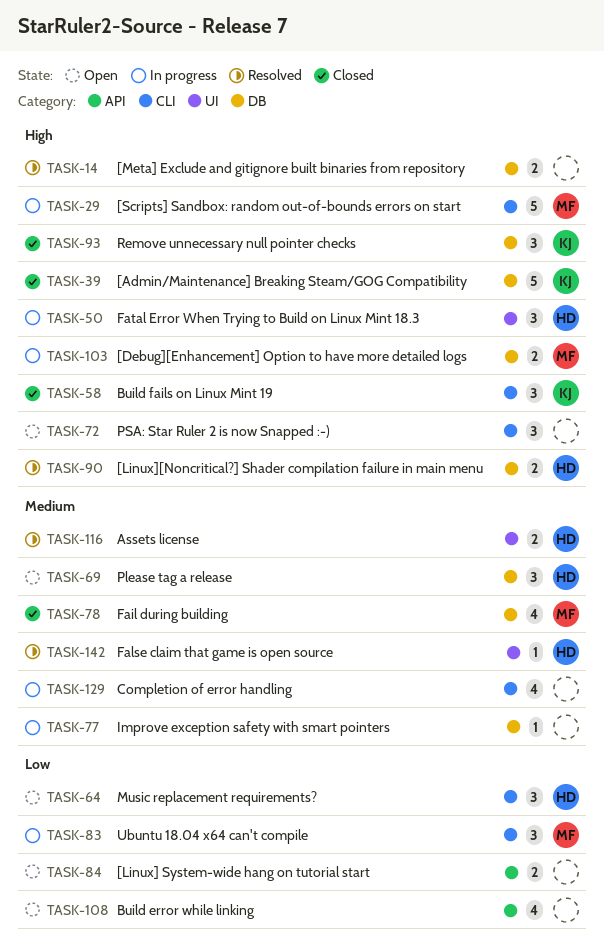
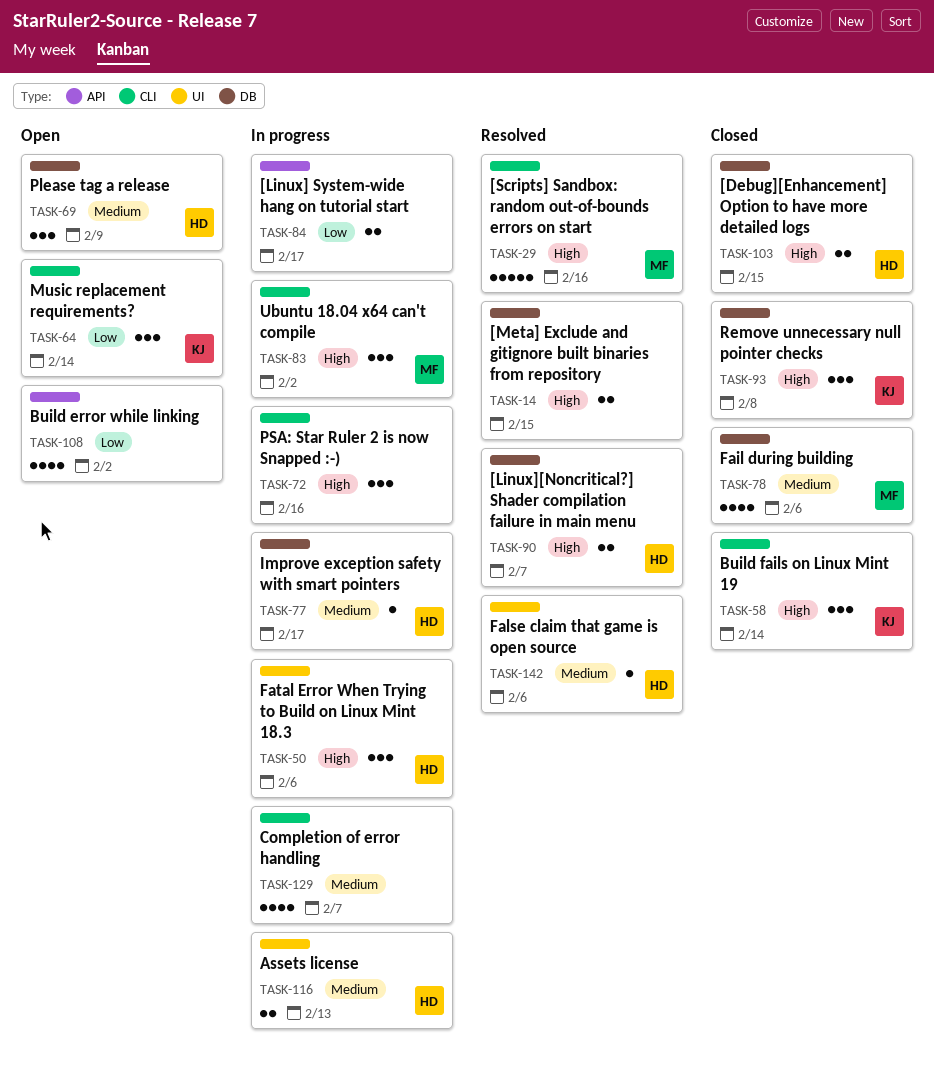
TASK-29, status: In progress -> Resolved
TASK-39: present -> none
TASK-64, owner: HD -> KJ
TASK-72, status: Open -> In progress
TASK-77, owner: none -> HD
TASK-83, priority: Low -> High
TASK-84, status: Open -> In progress
TASK-103, status: In progress -> Closed
TASK-103, owner: MF -> HD
TASK-116, status: Resolved -> In progress

